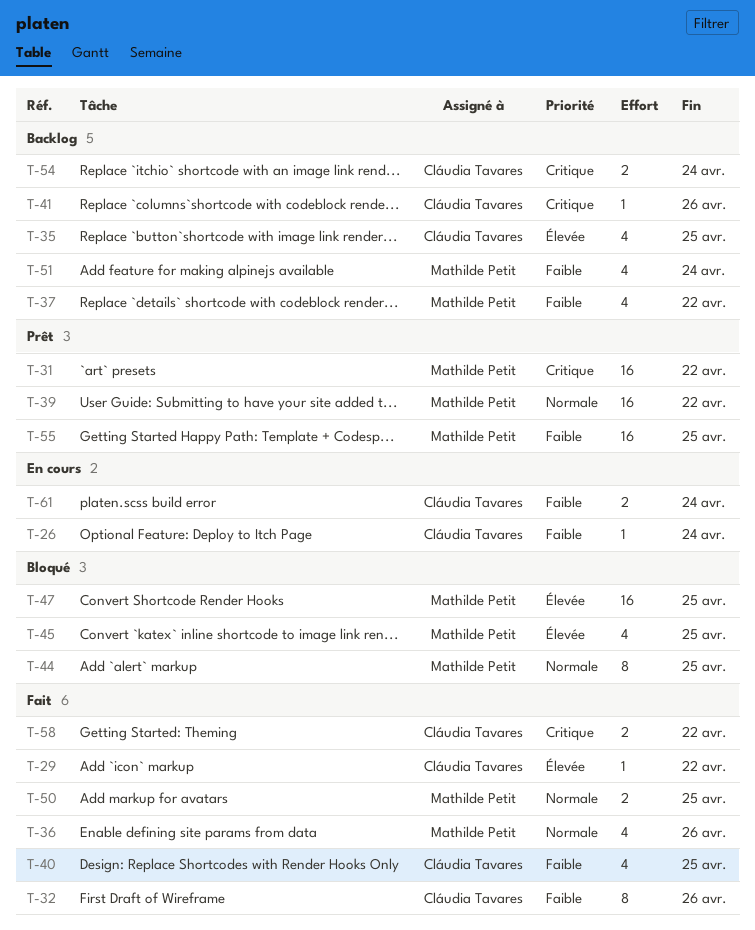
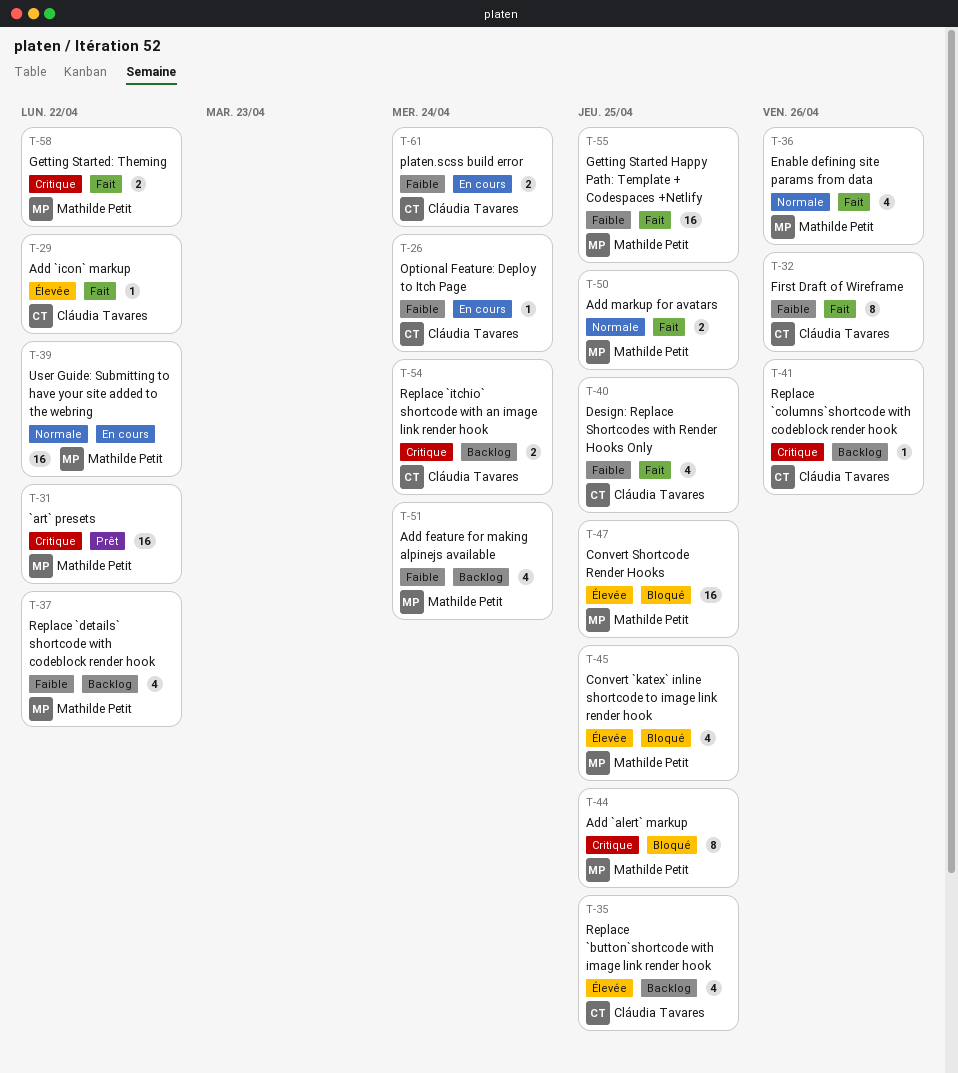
T-39, status: Prêt -> En cours
T-44, priority: Normale -> Critique
T-55, status: Prêt -> Fait
T-58, owner: Cláudia Tavares -> Mathilde Petit

